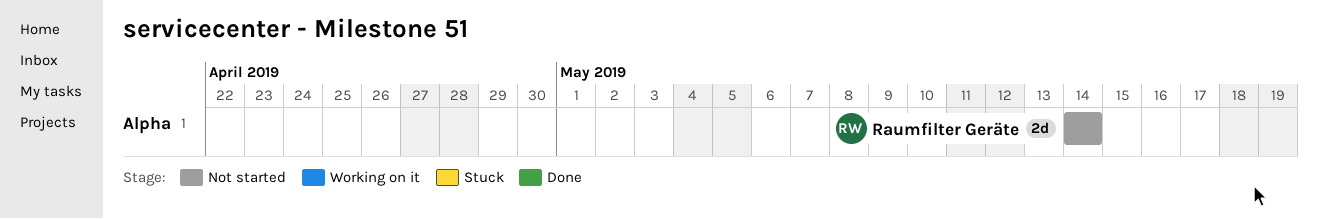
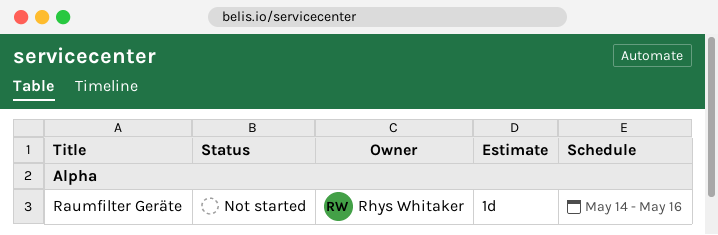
Raumfilter Geräte, estimate: 2d -> 1d
Raumfilter Geräte, due: May 14 -> May 16

